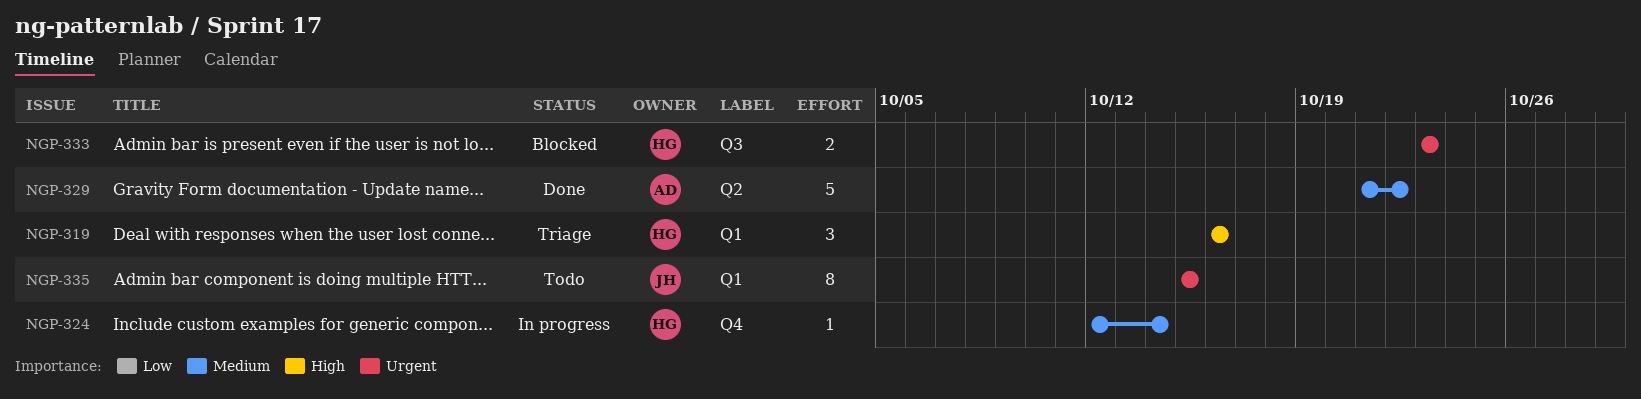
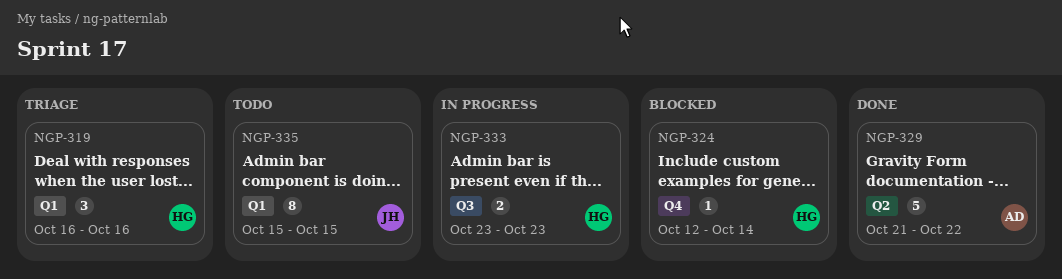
NGP-324, status: In progress -> Blocked
NGP-333, status: Blocked -> In progress

